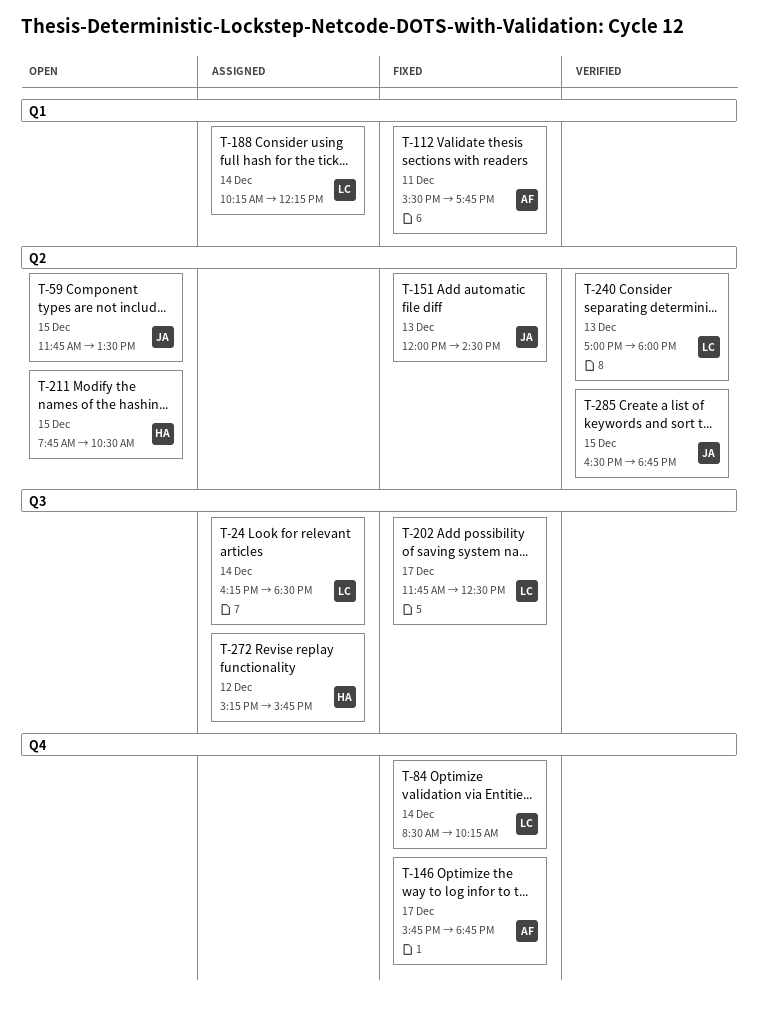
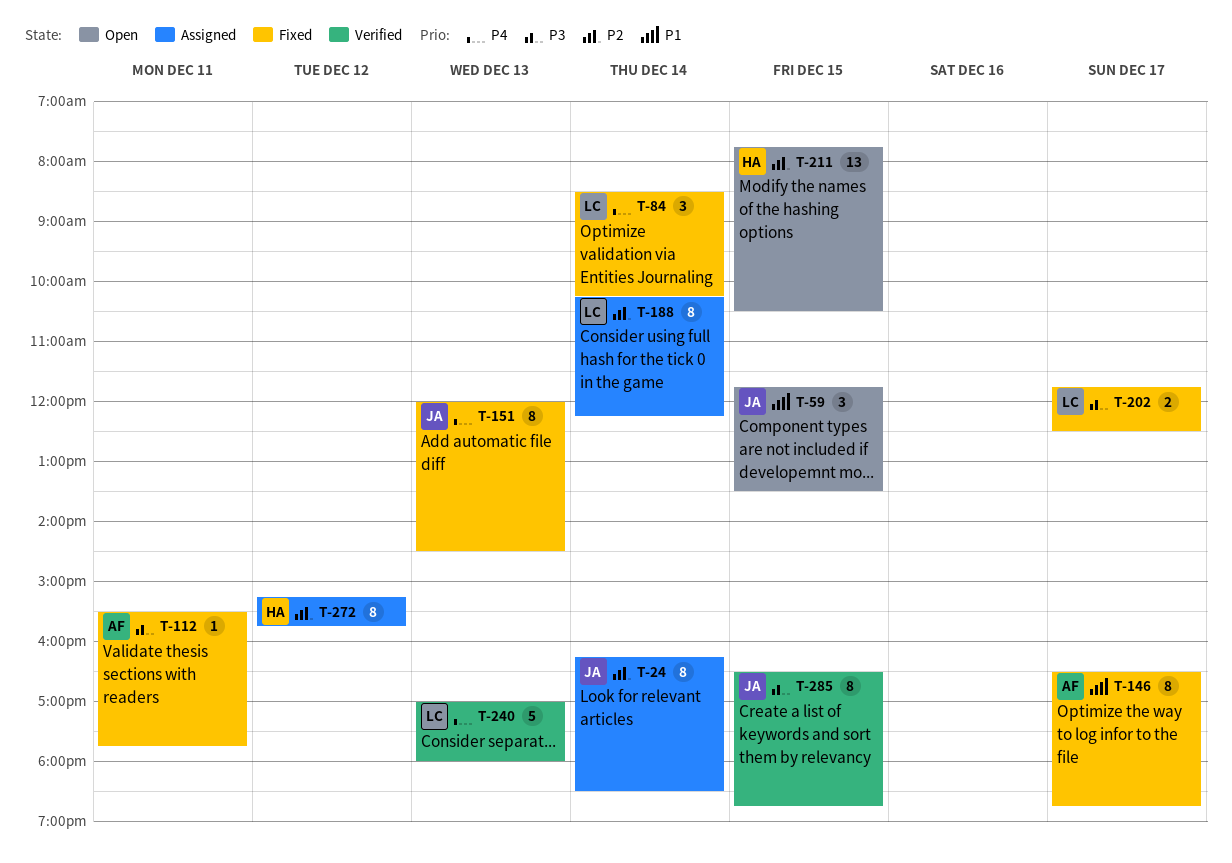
T-24, owner: LC -> JA
T-146, begins: 15:45 -> 16:30

